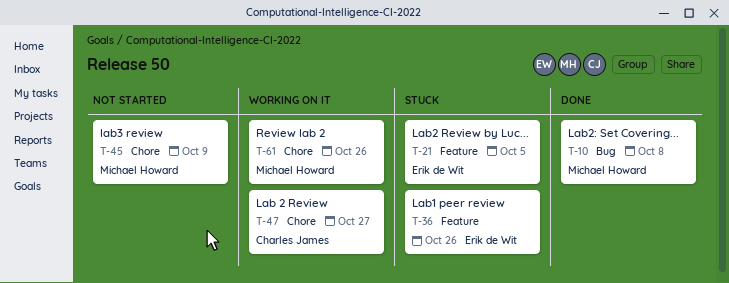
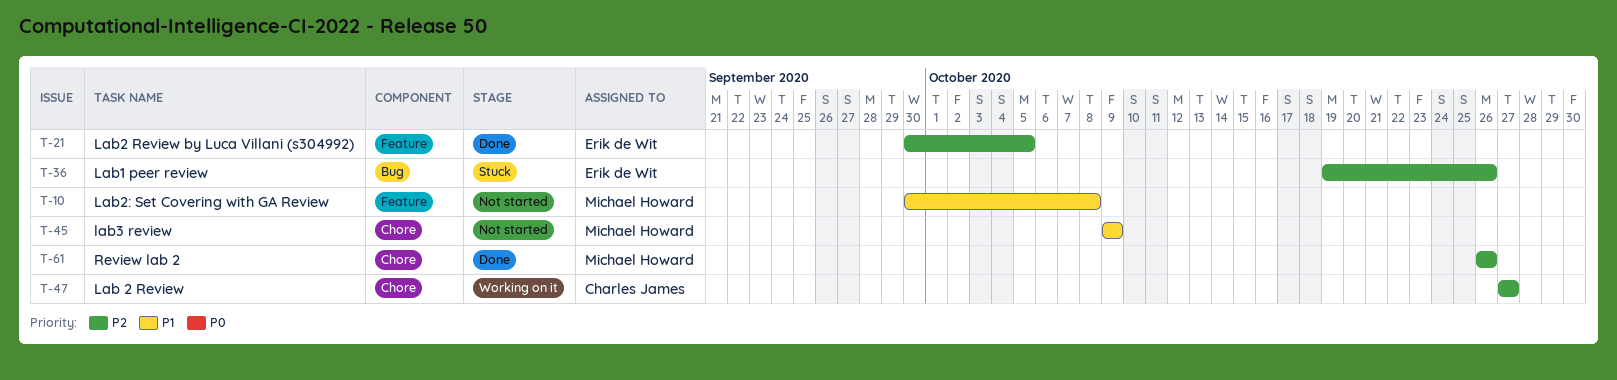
T-10, status: Done -> Not started
T-10, label: Bug -> Feature
T-21, status: Stuck -> Done
T-36, label: Feature -> Bug
T-61, status: Working on it -> Done

